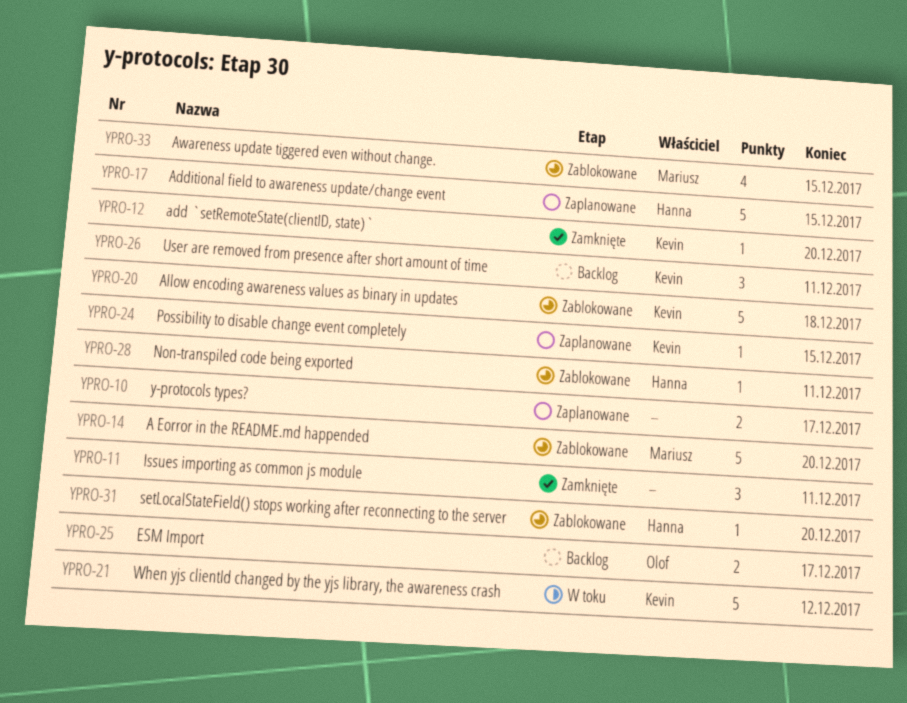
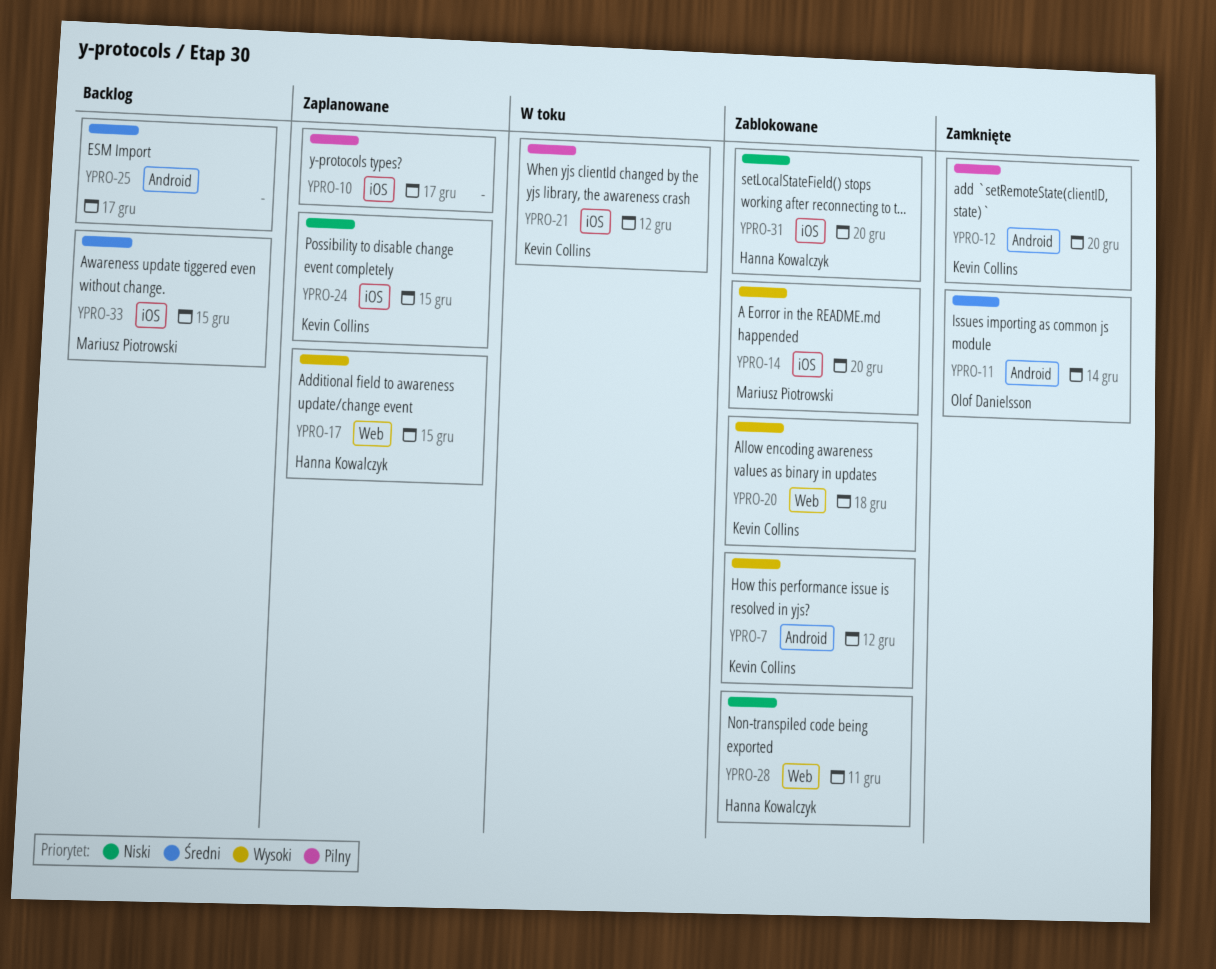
YPRO-7: none -> present
YPRO-11, owner: none -> Olof Danielsson
YPRO-11, due: Dec 11 -> Dec 14
YPRO-25, owner: Olof Danielsson -> none
YPRO-26: present -> none
YPRO-33, status: Zablokowane -> Backlog

